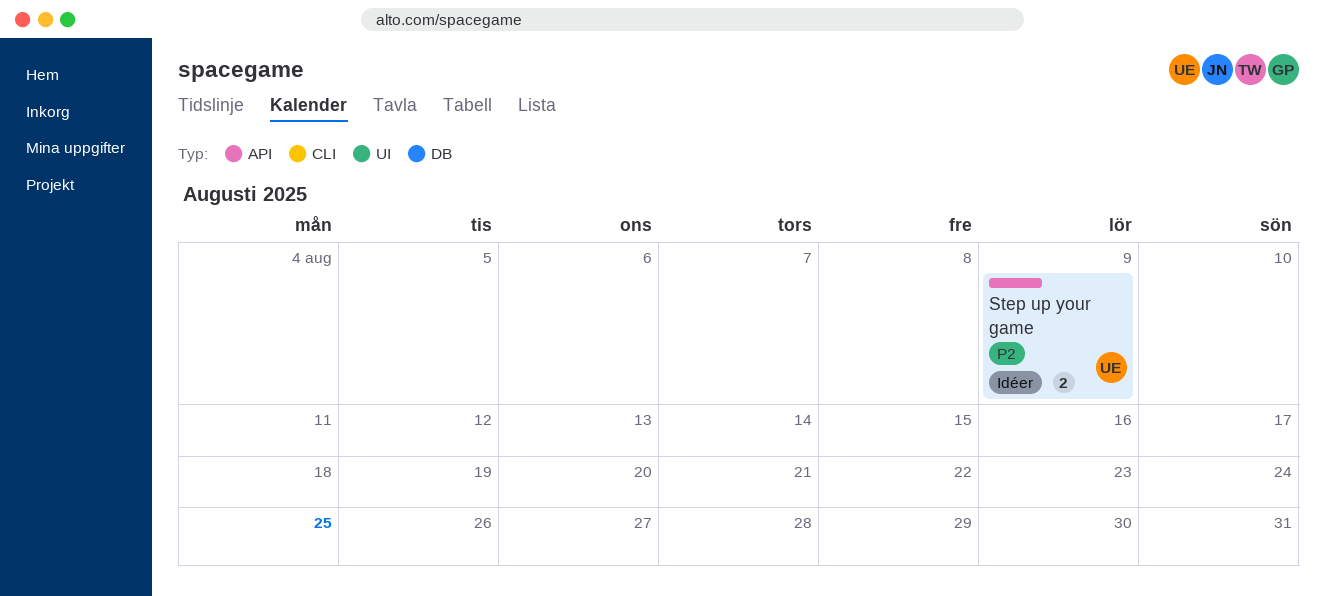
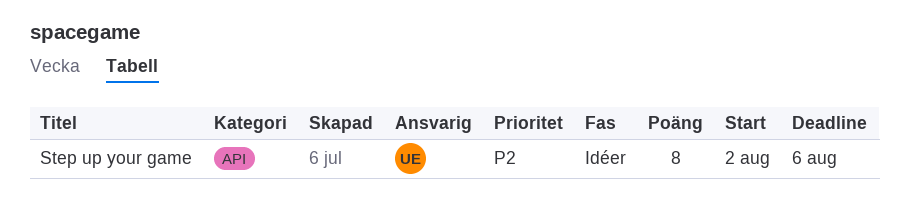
Step up your game, estimate: 2 -> 8
Step up your game, due: Aug 9 -> Aug 6

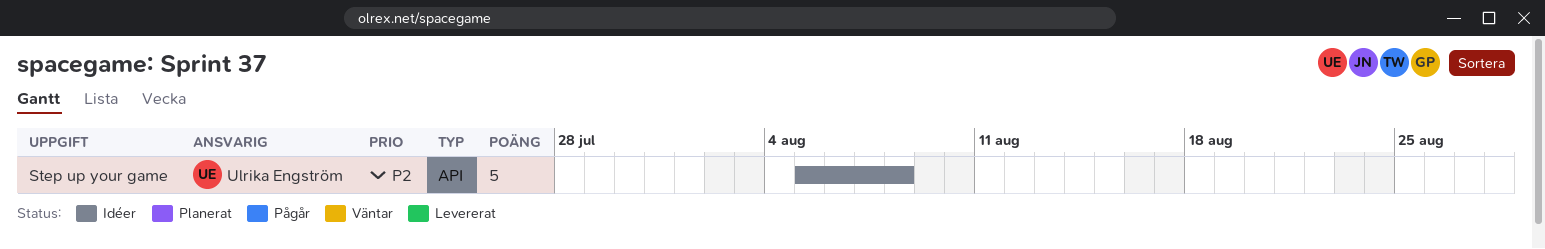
Step up your game, estimate: 8 -> 5
Step up your game, start: Aug 2 -> Aug 5
Step up your game, due: Aug 6 -> Aug 8

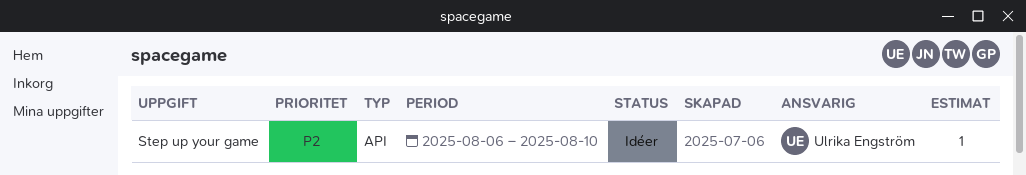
Step up your game, estimate: 5 -> 1
Step up your game, start: Aug 5 -> Aug 6
Step up your game, due: Aug 8 -> Aug 10

